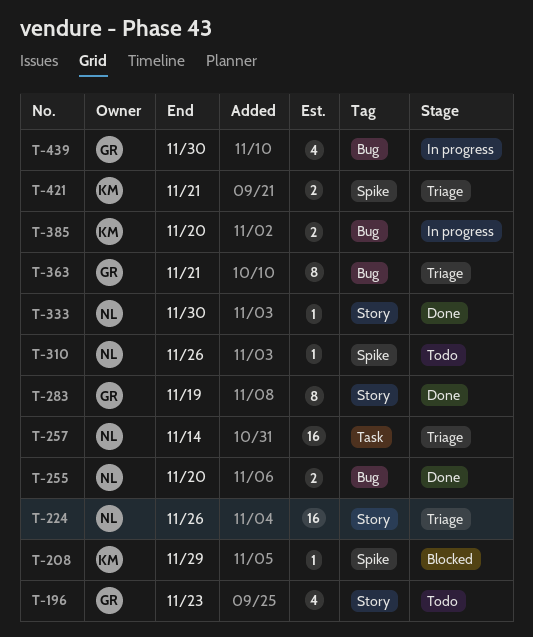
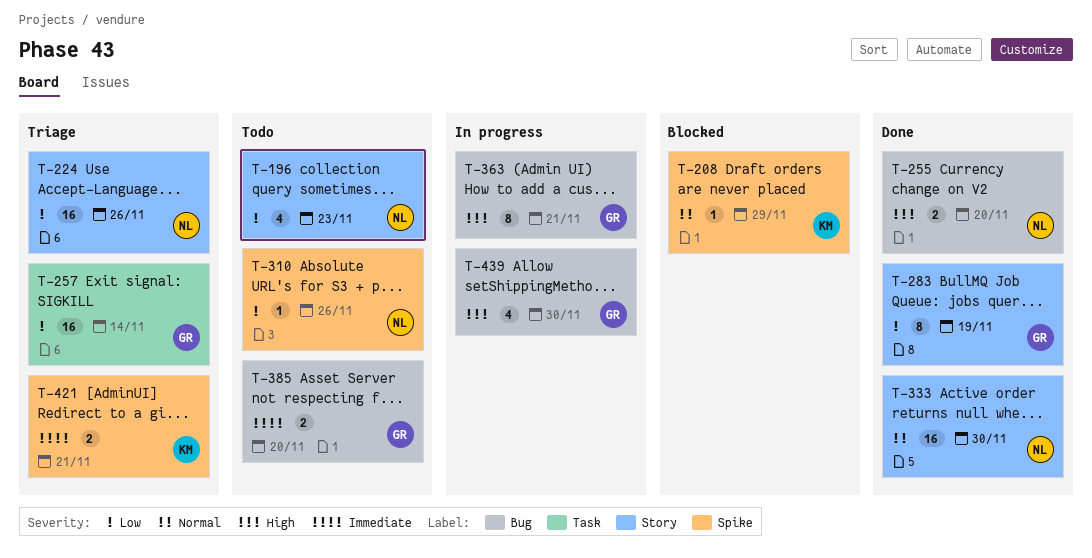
T-196, owner: GR -> NL
T-257, owner: NL -> GR
T-333, estimate: 1 -> 16
T-363, status: Triage -> In progress
T-385, status: In progress -> Todo
T-385, owner: KM -> GR

